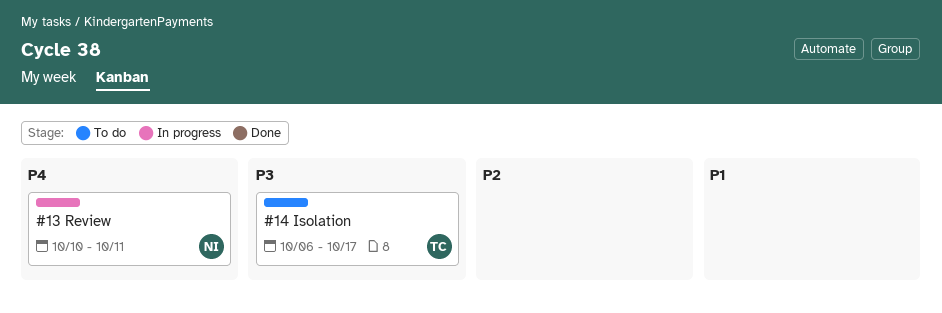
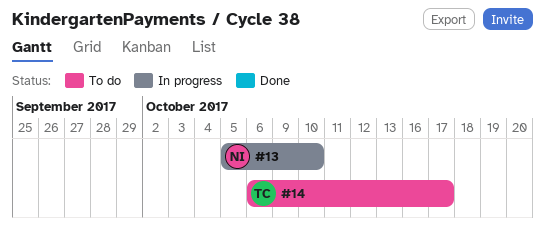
#13, start: Oct 10 -> Oct 5
#13, due: Oct 11 -> Oct 10

